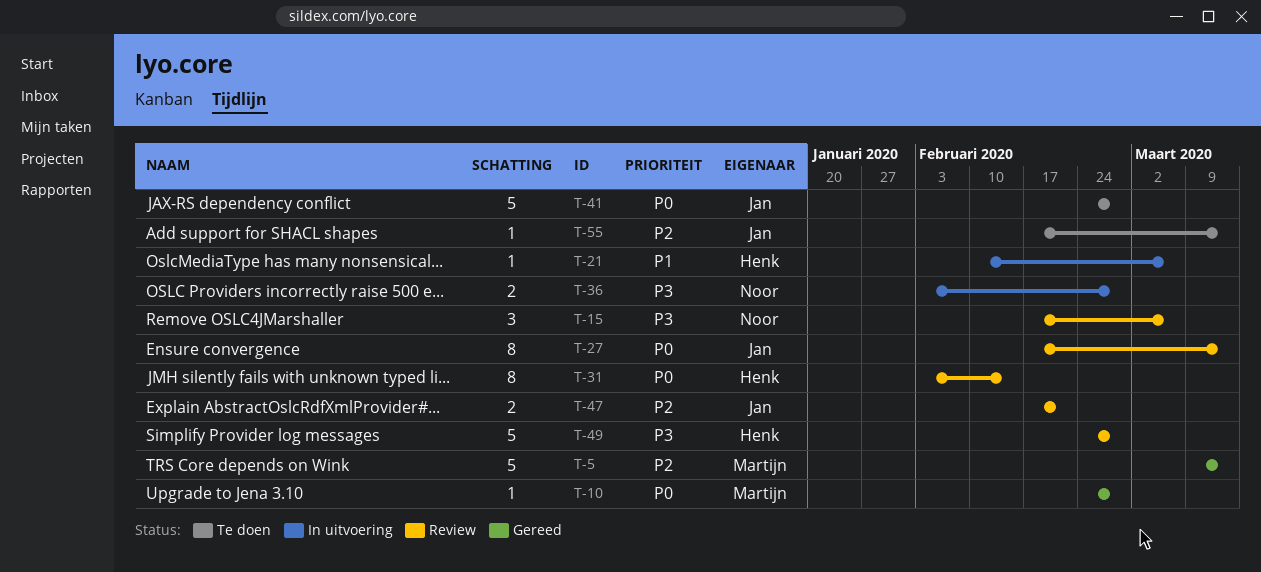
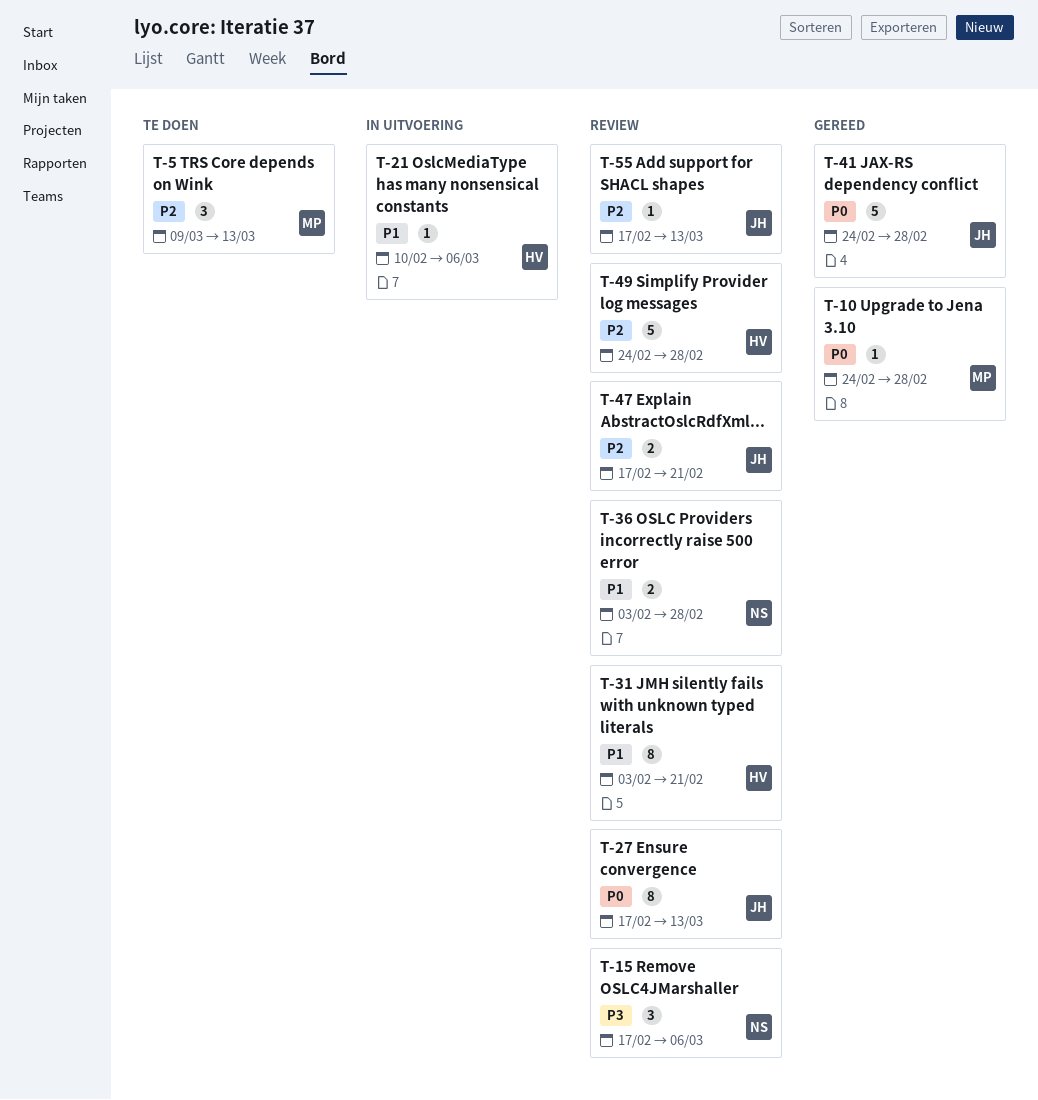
T-5, status: Gereed -> Te doen
T-5, estimate: 5 -> 3
T-31, priority: P0 -> P1
T-31, due: Feb 14 -> Feb 21
T-36, status: In uitvoering -> Review
T-36, priority: P3 -> P1
T-41, status: Te doen -> Gereed
T-49, priority: P3 -> P2
T-55, status: Te doen -> Review

